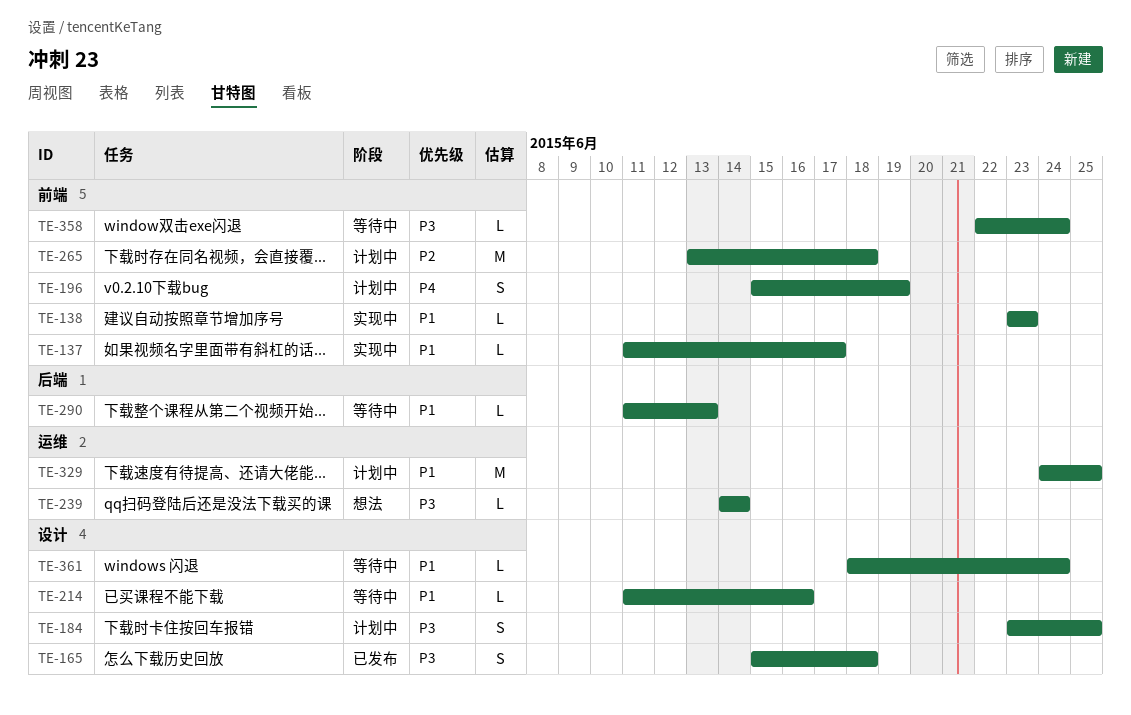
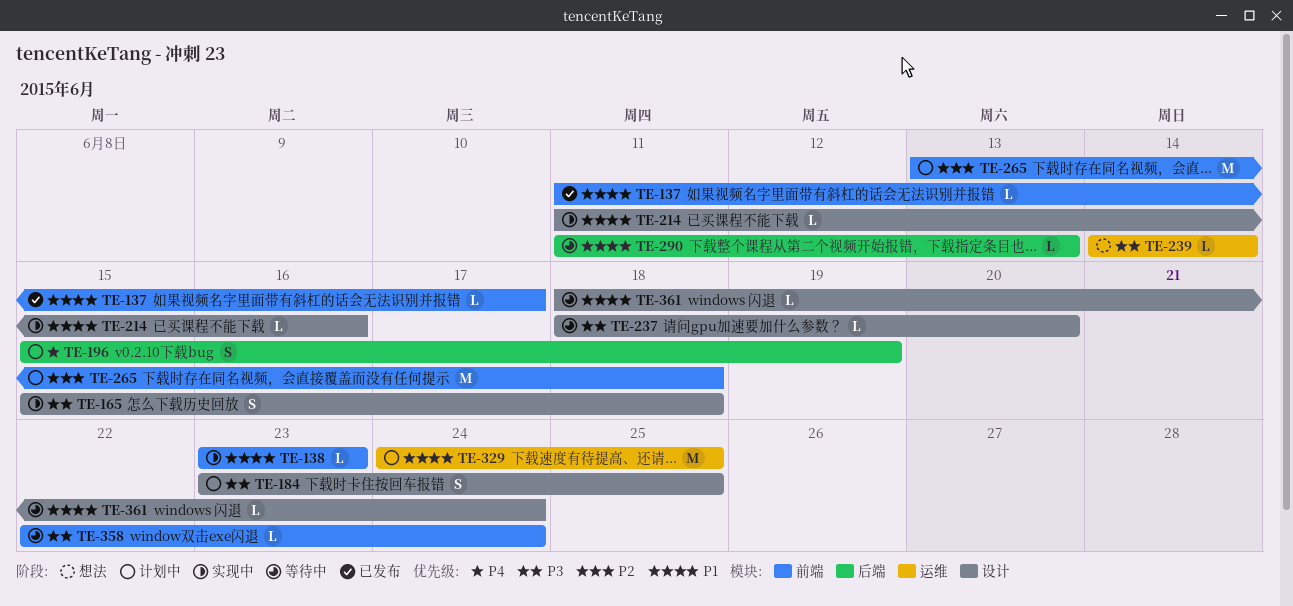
TE-137, status: 实现中 -> 已发布
TE-165, status: 已发布 -> 实现中
TE-196, label: 前端 -> 后端
TE-214, status: 等待中 -> 实现中
TE-237: none -> present

